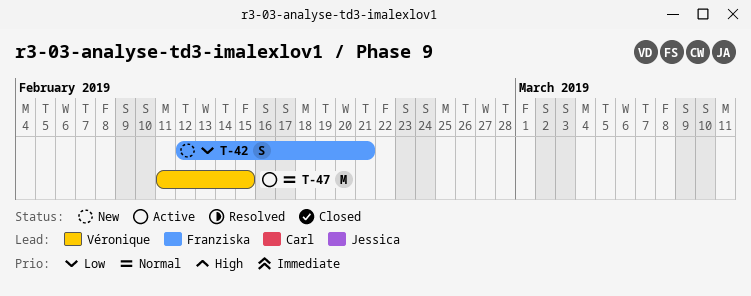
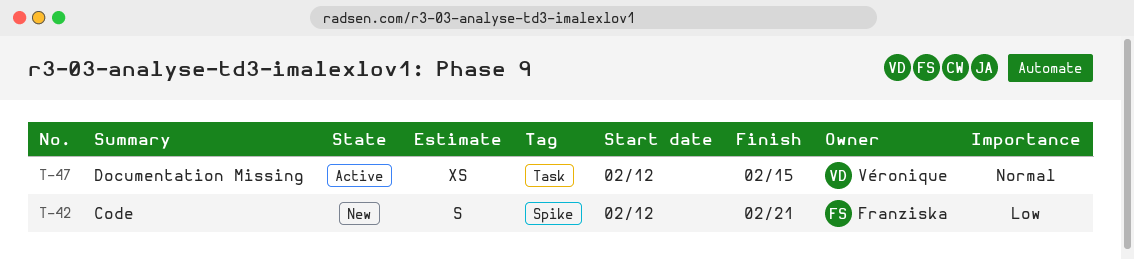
T-47, estimate: M -> XS
T-47, start: Feb 11 -> Feb 12

